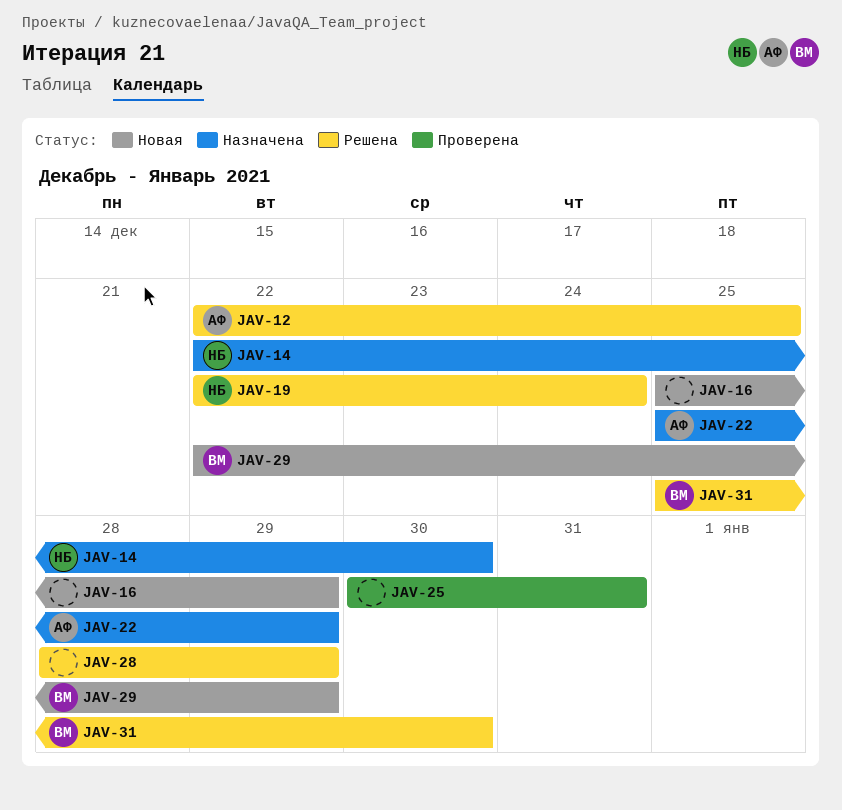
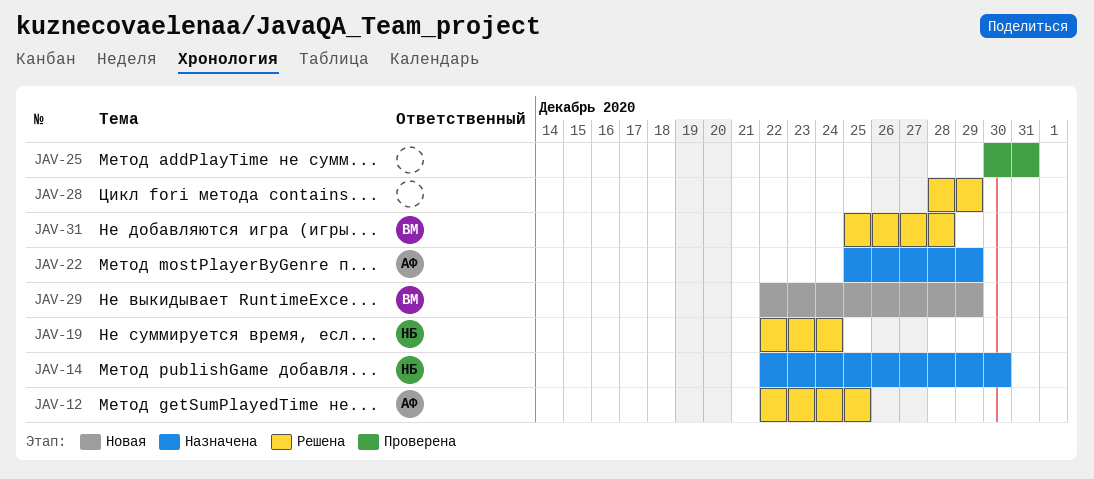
JAV-16: present -> none
JAV-31, due: Dec 30 -> Dec 28

